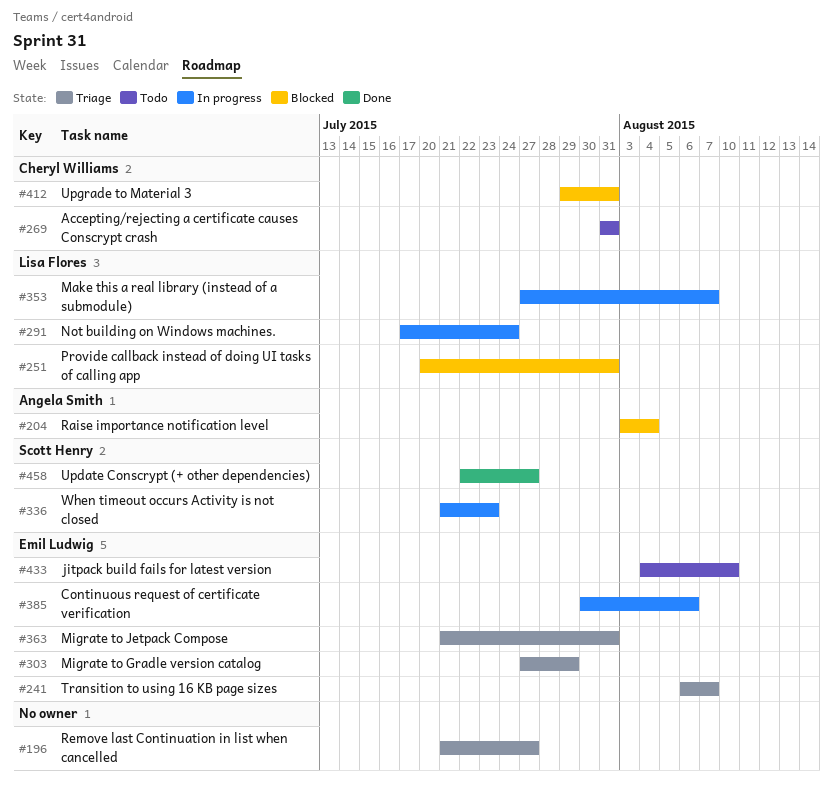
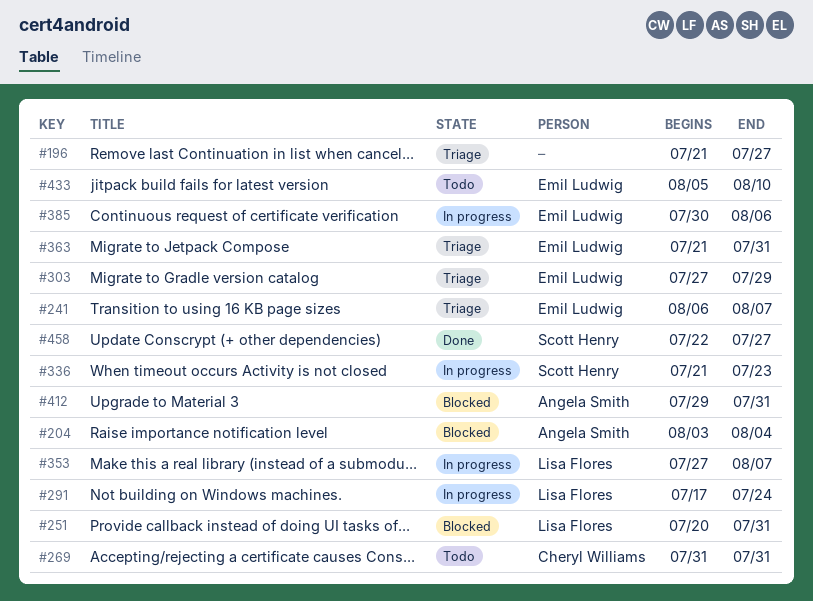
#412, owner: Cheryl Williams -> Angela Smith
#433, start: Aug 4 -> Aug 5

